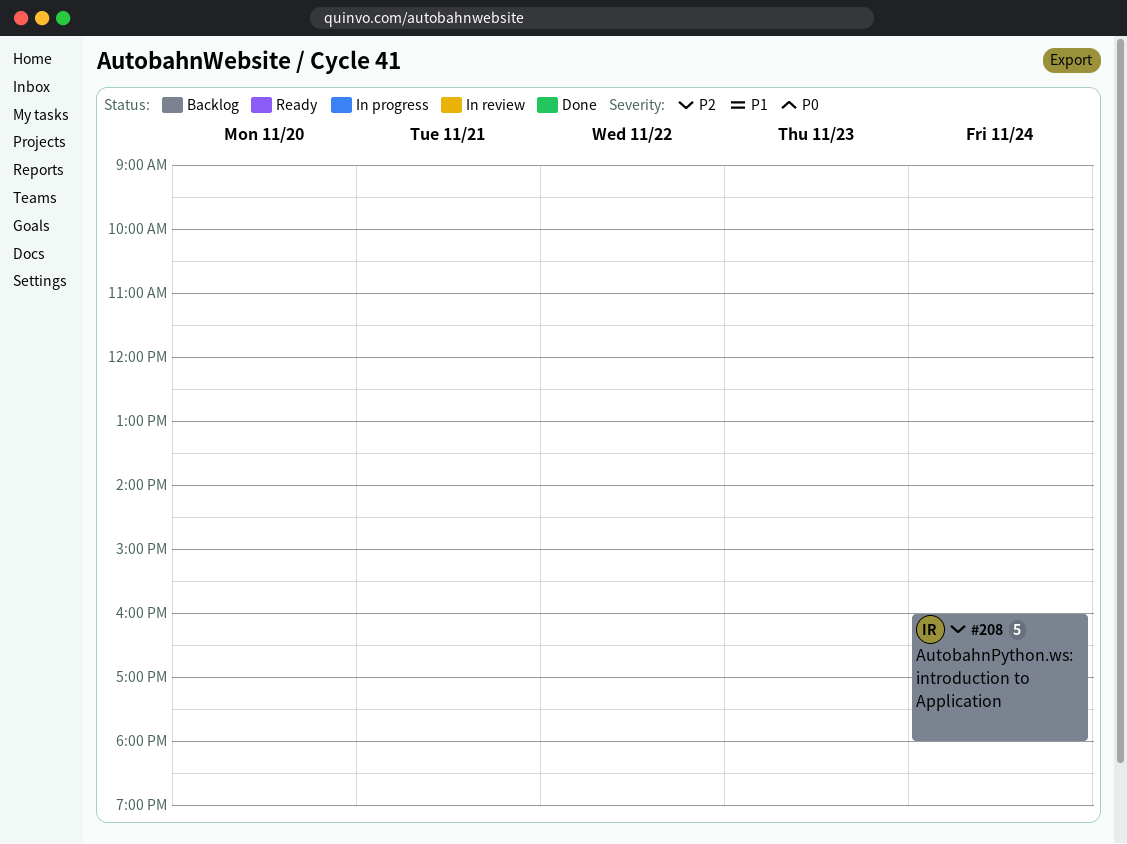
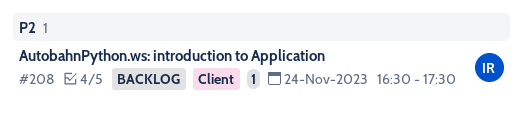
#208, estimate: 5 -> 1
#208, begins: 16:00 -> 16:30
#208, ends: 18:00 -> 17:30

